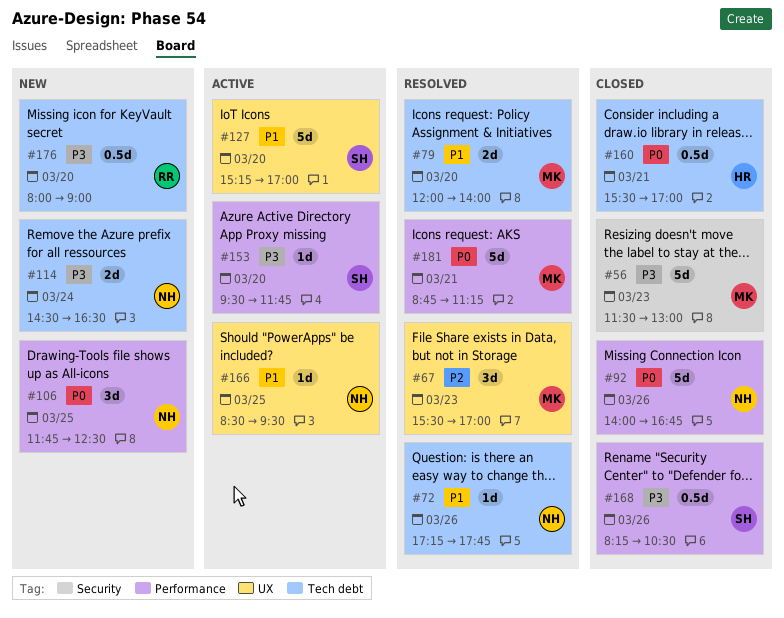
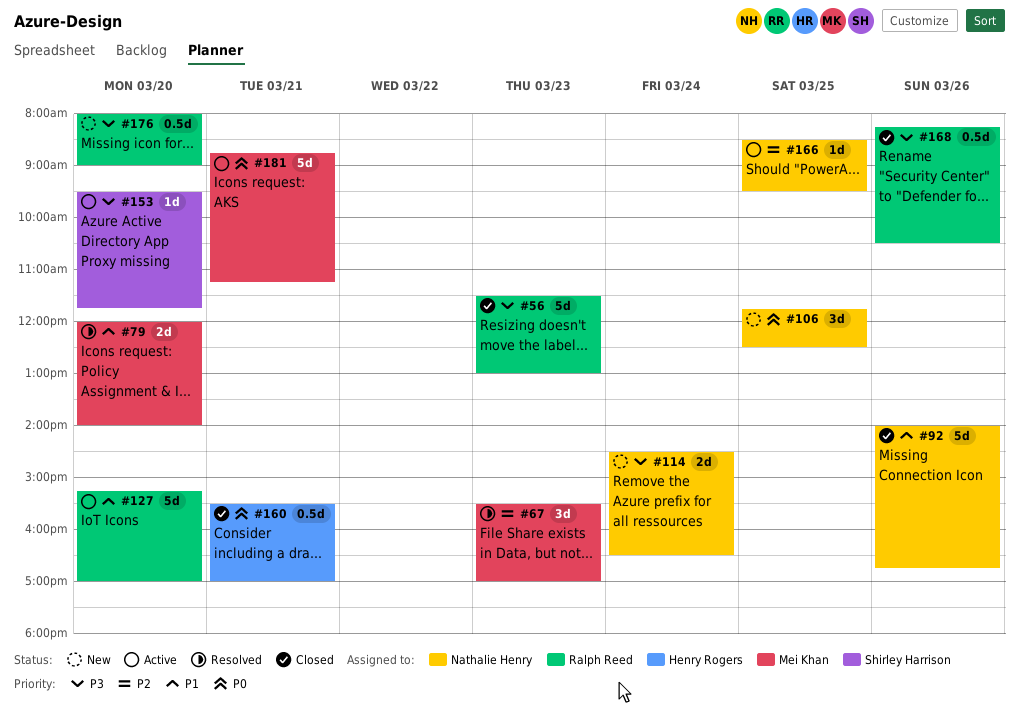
#56, owner: Mei Khan -> Ralph Reed
#72: present -> none
#92, priority: P0 -> P1
#127, owner: Shirley Harrison -> Ralph Reed
#166, priority: P1 -> P2
#168, owner: Shirley Harrison -> Ralph Reed
#181, status: Resolved -> Active

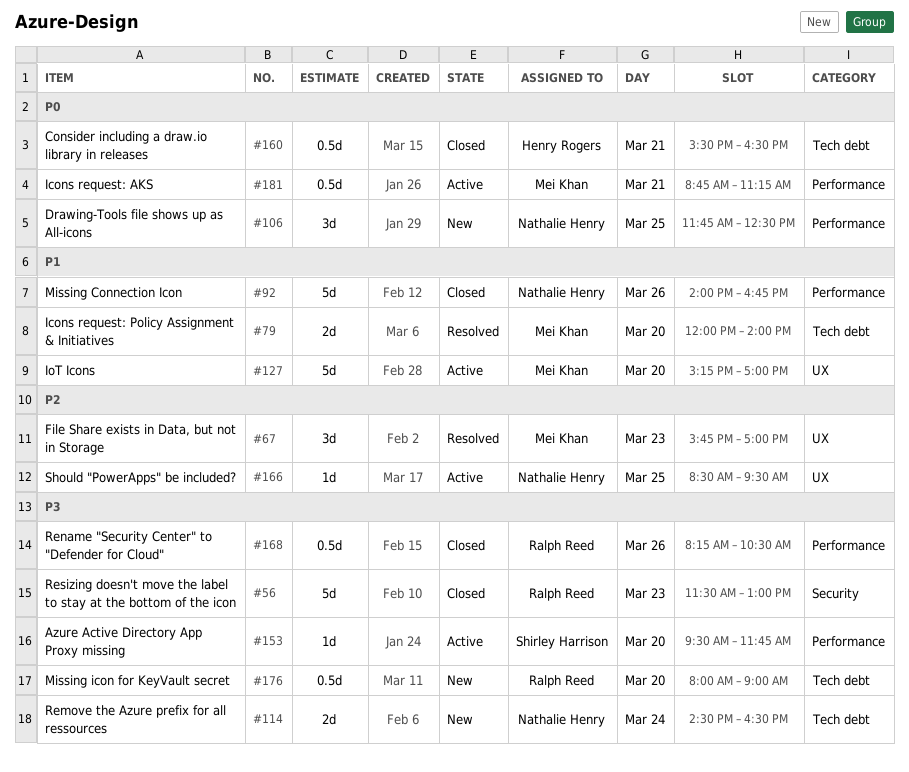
#67, begins: 15:30 -> 15:45
#127, owner: Ralph Reed -> Mei Khan
#160, ends: 17:00 -> 16:30
#181, estimate: 5d -> 0.5d

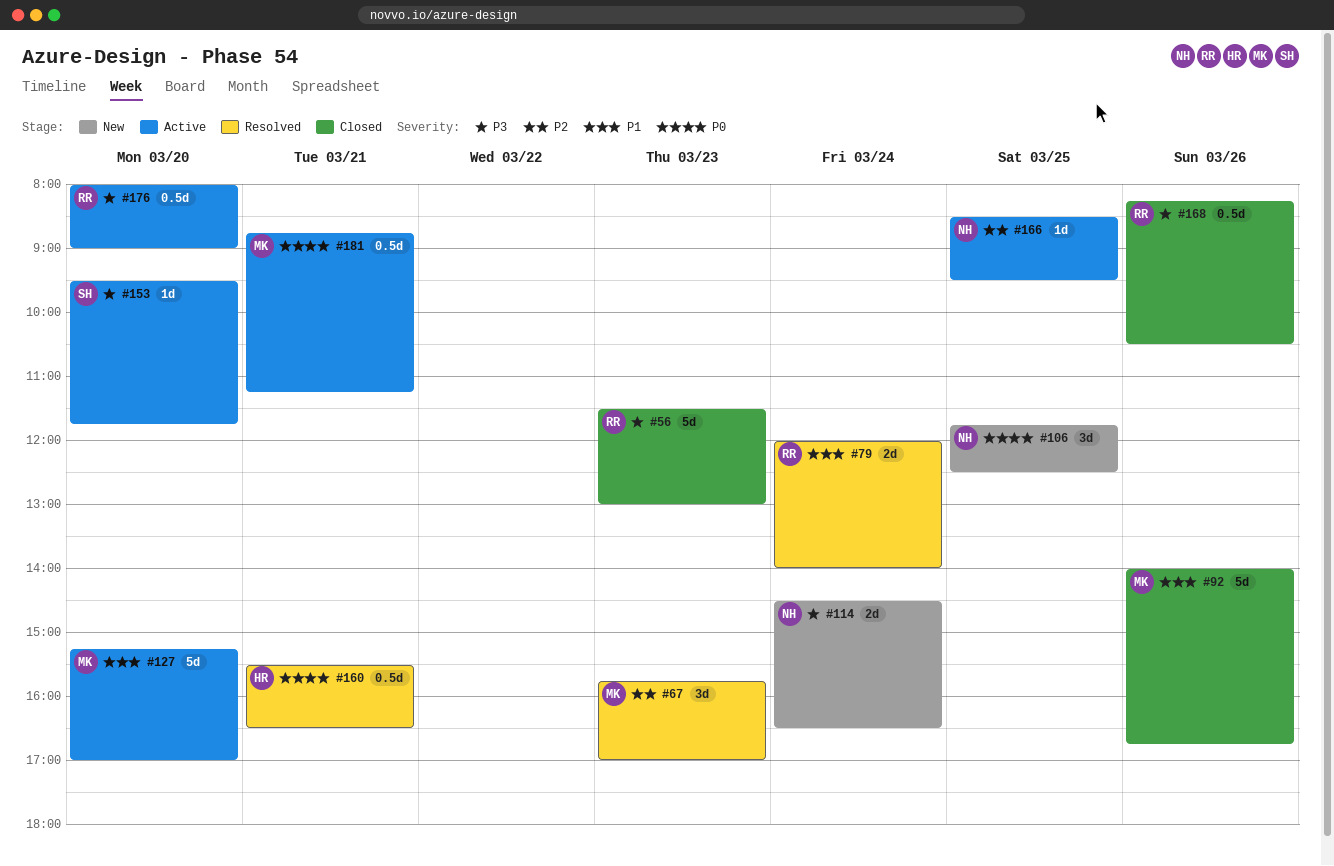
#79, owner: Mei Khan -> Ralph Reed
#79, day: Mar 20 -> Mar 24
#92, owner: Nathalie Henry -> Mei Khan
#160, status: Closed -> Resolved
#176, status: New -> Active

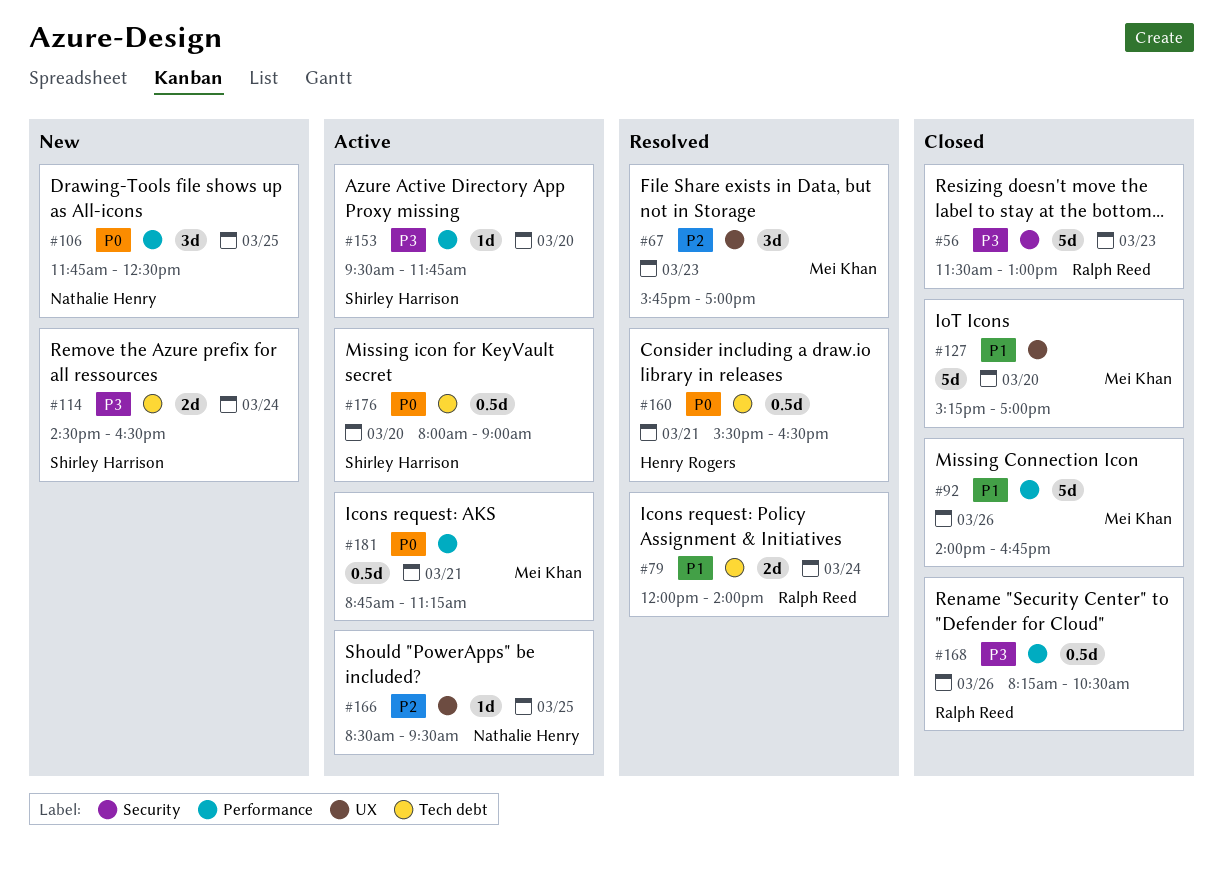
#114, owner: Nathalie Henry -> Shirley Harrison
#127, status: Active -> Closed
#176, owner: Ralph Reed -> Shirley Harrison
#176, priority: P3 -> P0

